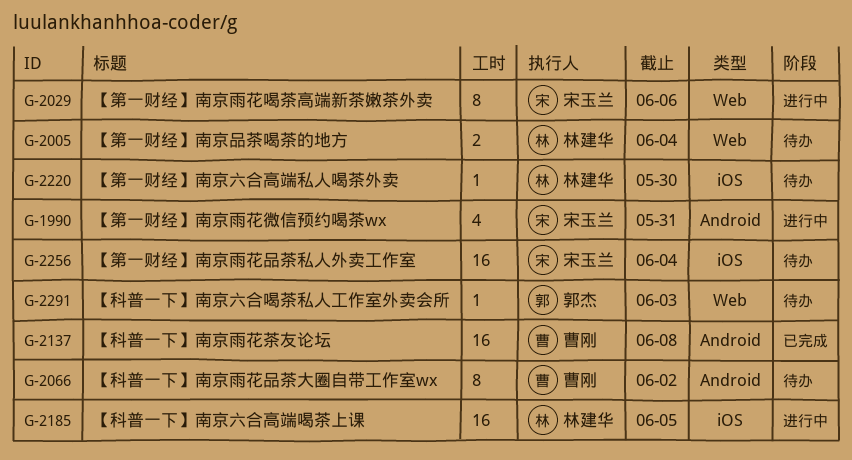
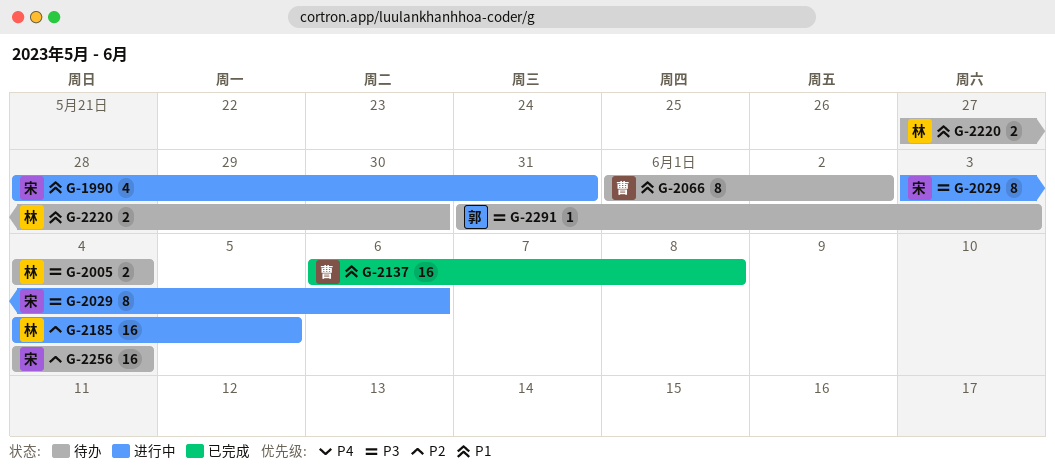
G-2220, estimate: 1 -> 2

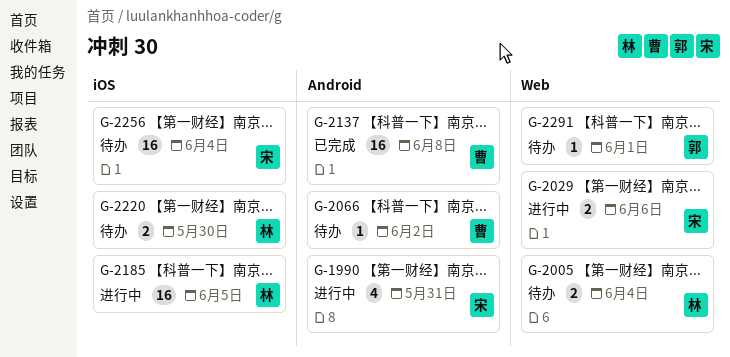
G-2029, estimate: 8 -> 2
G-2066, estimate: 8 -> 1
G-2291, due: Jun 3 -> Jun 1

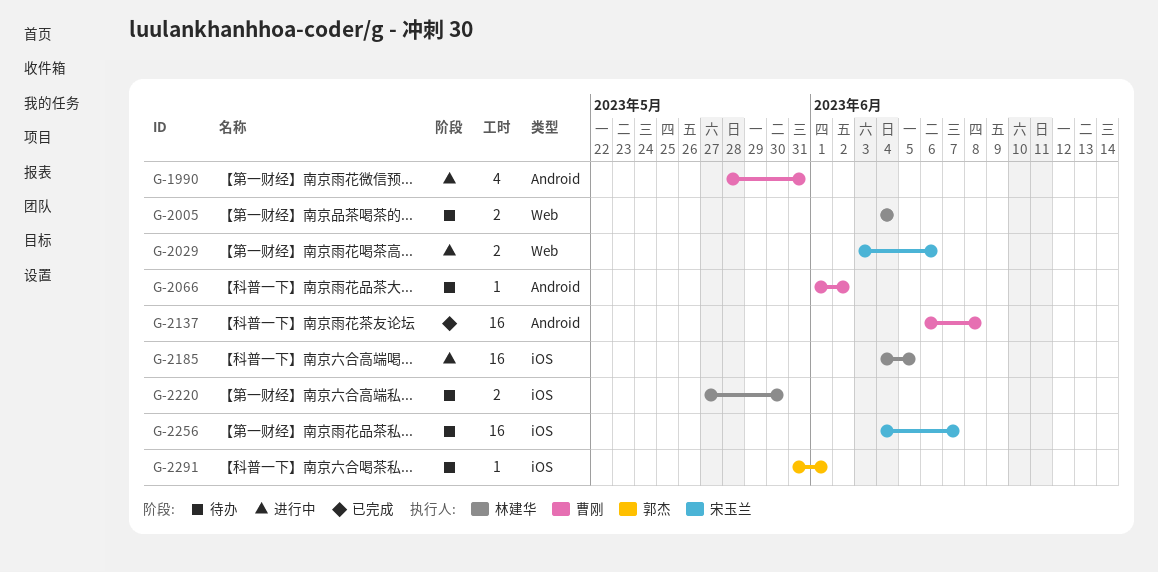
G-1990, owner: 宋玉兰 -> 曹刚
G-2256, due: Jun 4 -> Jun 7
G-2291, label: Web -> iOS

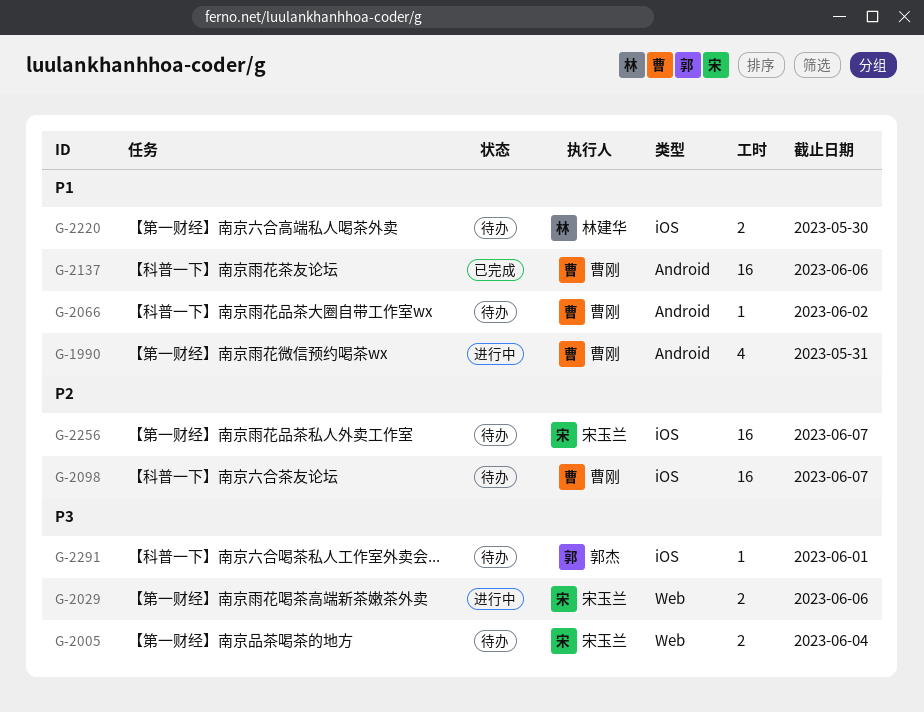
G-2005, owner: 林建华 -> 宋玉兰
G-2098: none -> present
G-2137, due: Jun 8 -> Jun 6
G-2185: present -> none

